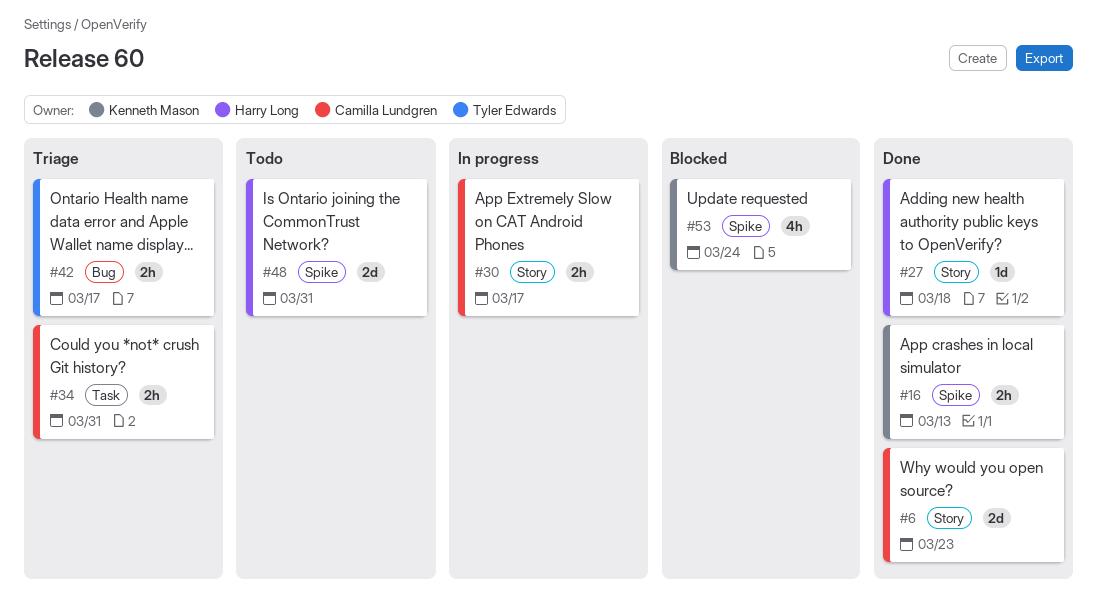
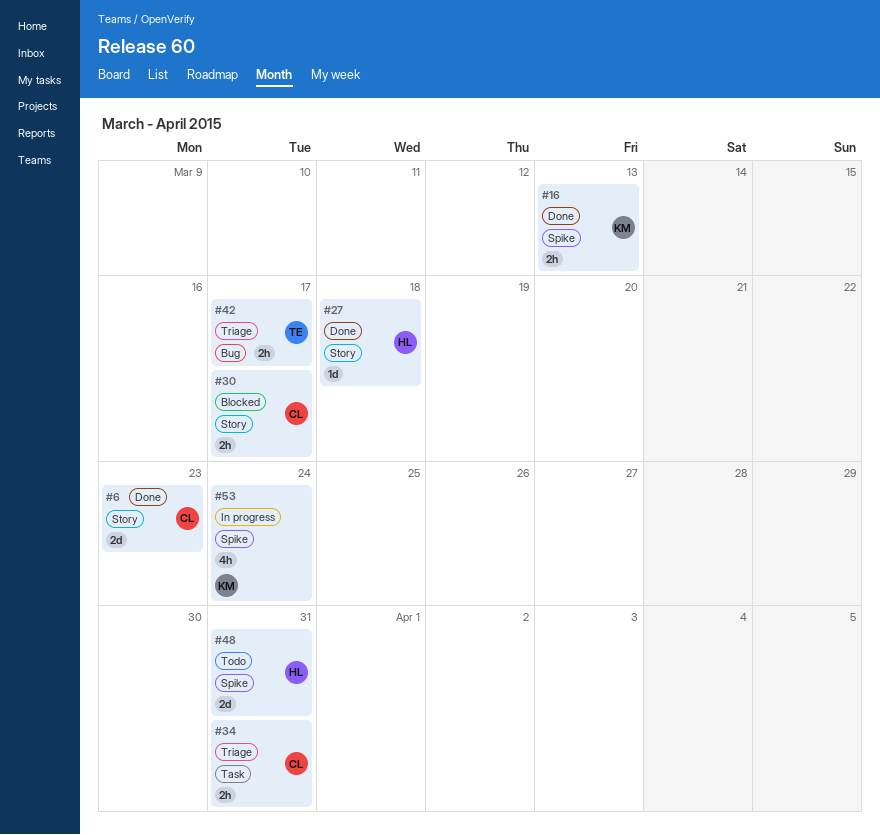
#30, status: In progress -> Blocked
#53, status: Blocked -> In progress

